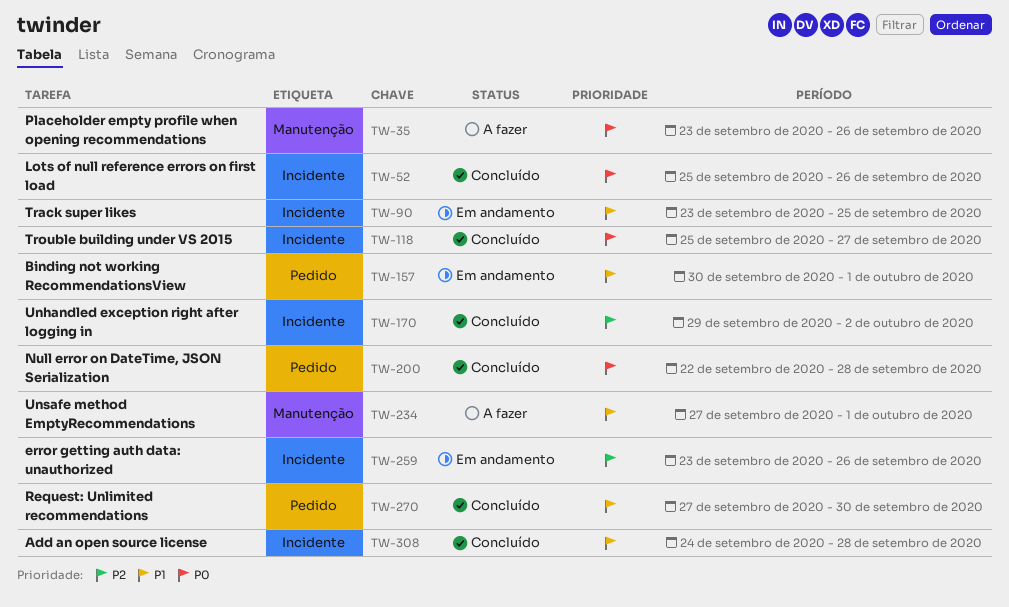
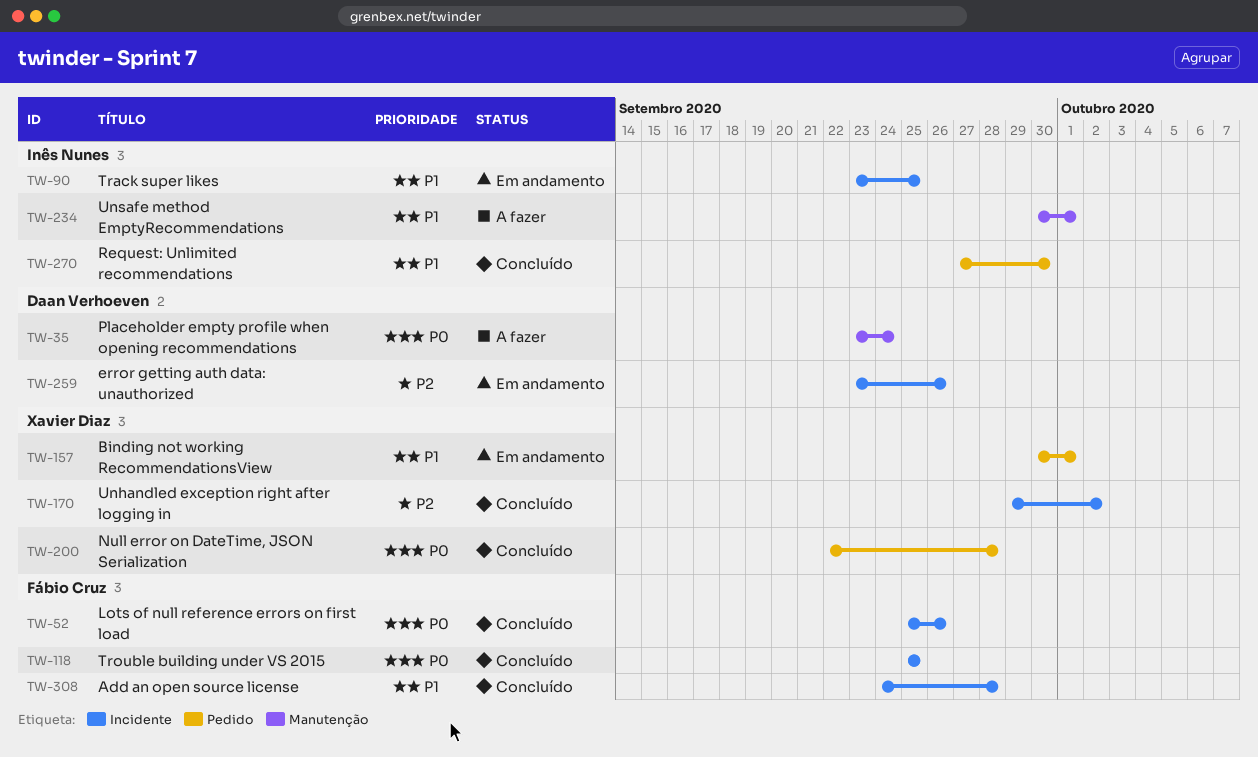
TW-35, due: Sep 26 -> Sep 24
TW-118, due: Sep 27 -> Sep 25
TW-234, start: Sep 27 -> Sep 30

